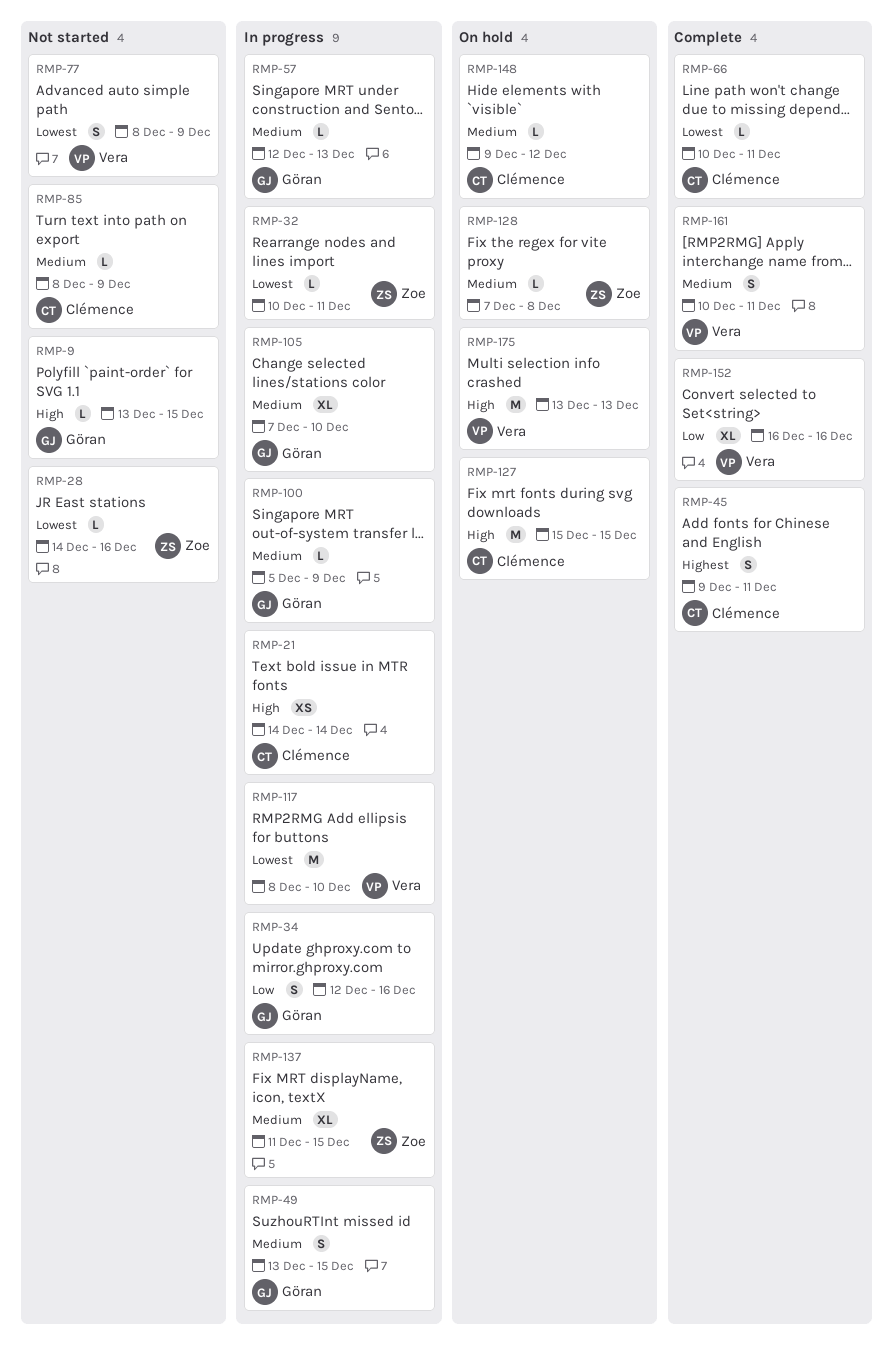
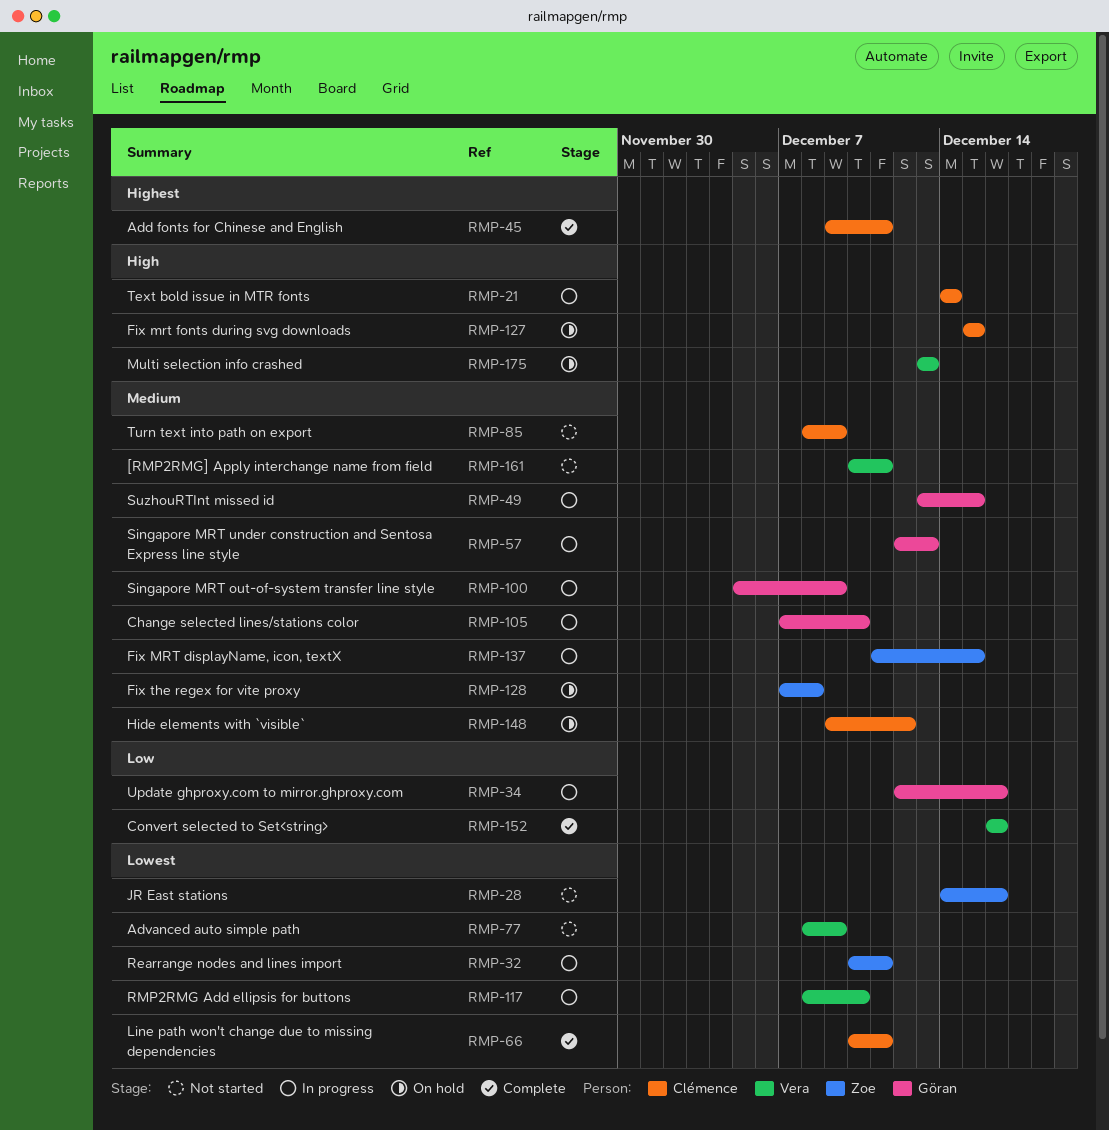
RMP-9: present -> none
RMP-161, status: Complete -> Not started

